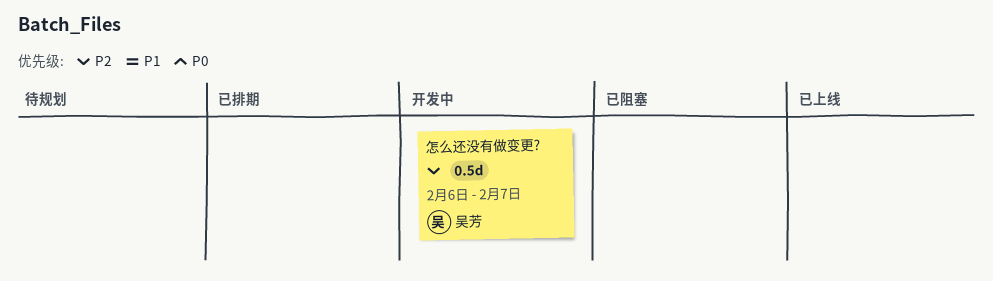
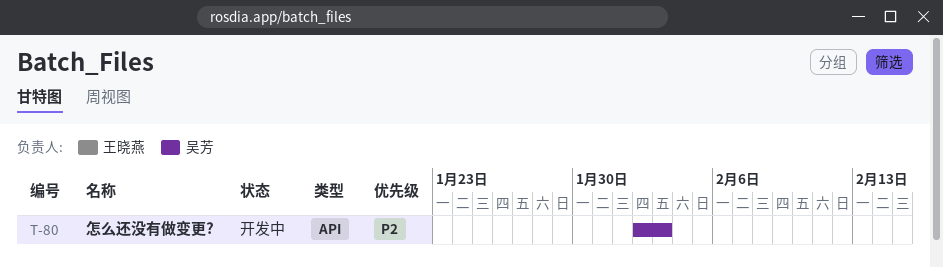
怎么还没有做变更?, start: Feb 6 -> Feb 2
怎么还没有做变更?, due: Feb 7 -> Feb 3

